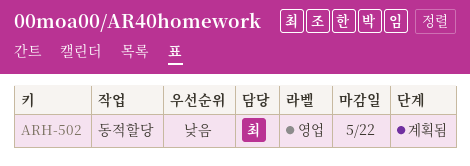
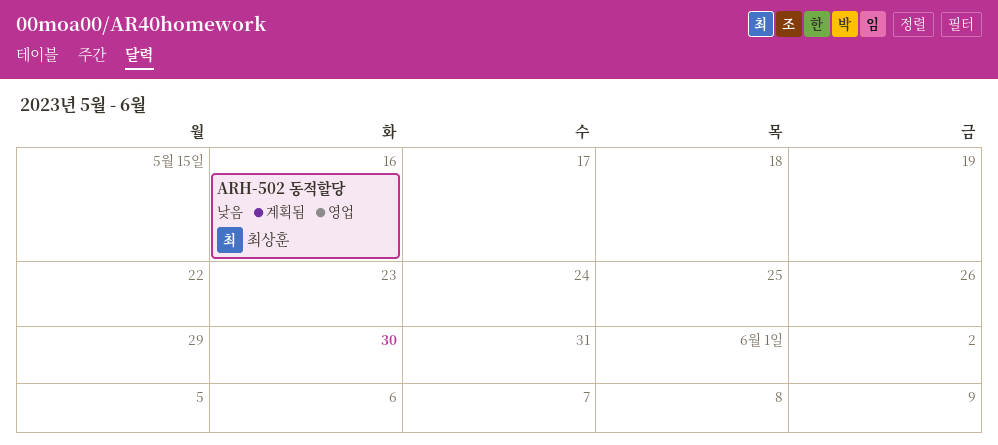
ARH-502, due: May 22 -> May 16

